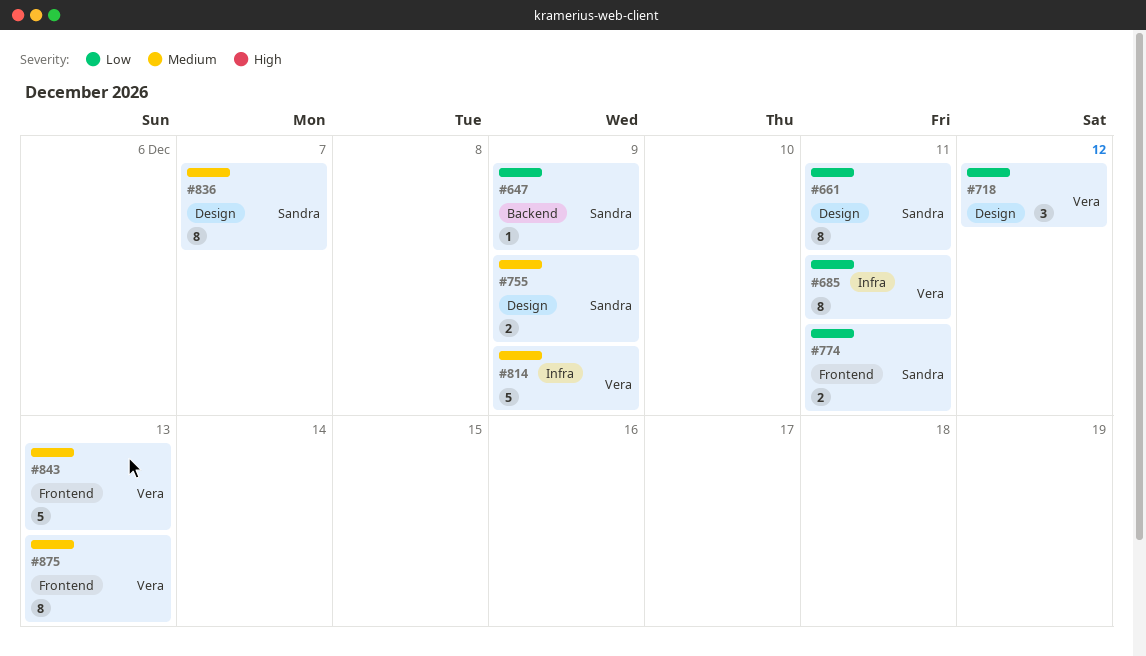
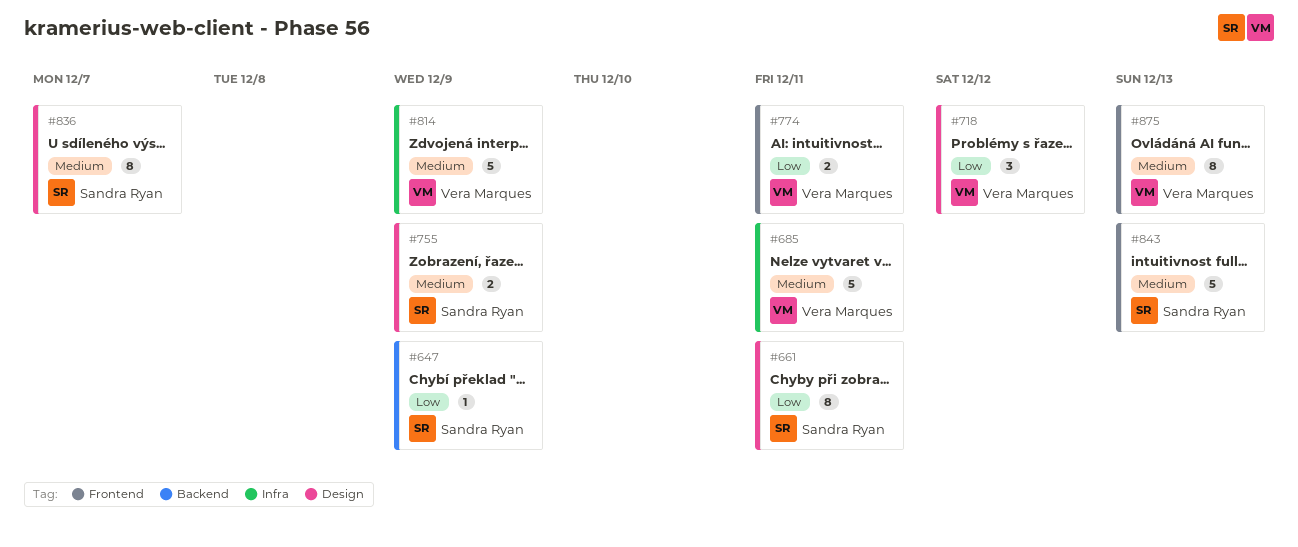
#685, priority: Low -> Medium
#685, estimate: 8 -> 5
#774, owner: Sandra Ryan -> Vera Marques
#843, owner: Vera Marques -> Sandra Ryan

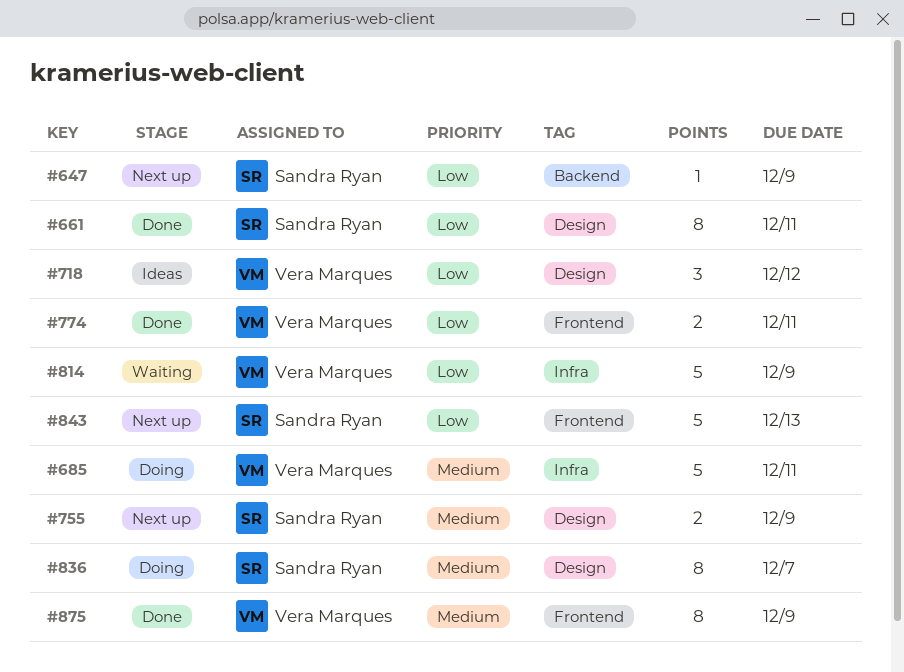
#814, priority: Medium -> Low
#843, priority: Medium -> Low
#875, due: Dec 13 -> Dec 9

